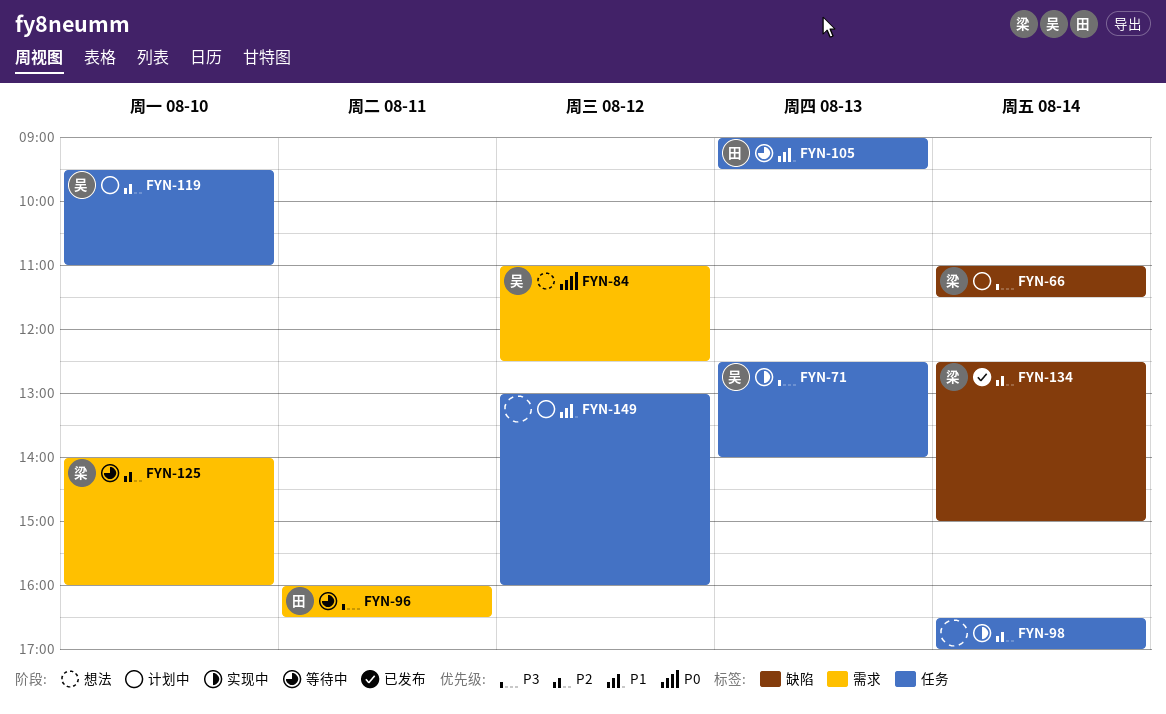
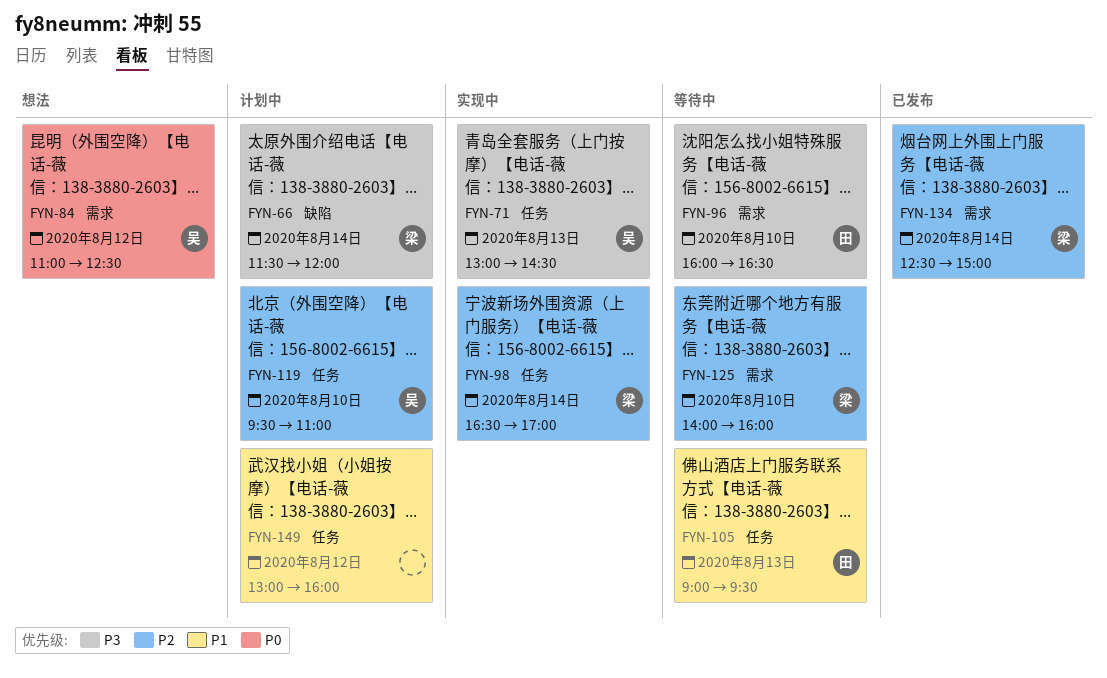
FYN-66, begins: 11:00 -> 11:30
FYN-66, ends: 11:30 -> 12:00
FYN-71, begins: 12:30 -> 13:00
FYN-71, ends: 14:00 -> 14:30
FYN-96, day: Aug 11 -> Aug 10
FYN-98, owner: none -> 梁
FYN-134, label: 缺陷 -> 需求

